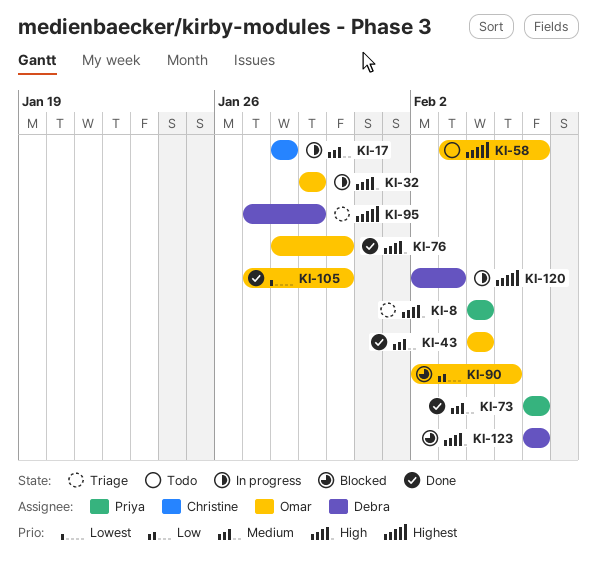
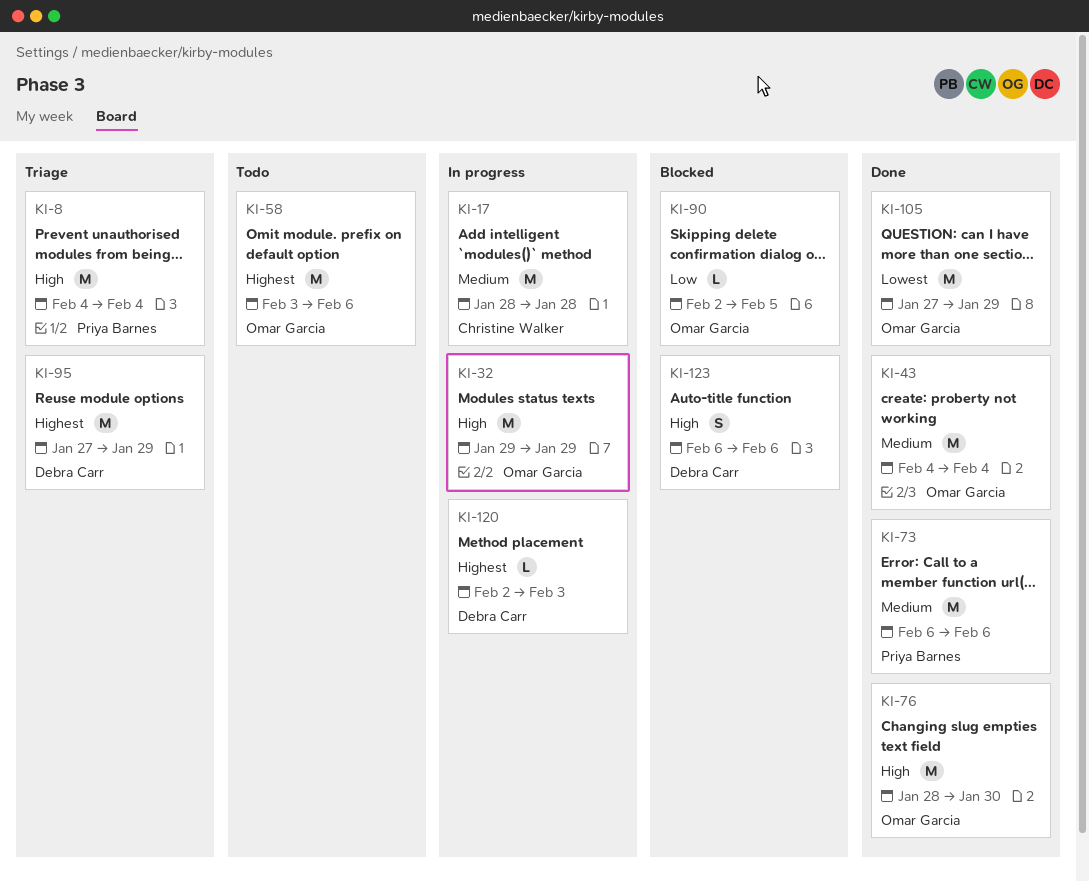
KI-105, due: Jan 30 -> Jan 29

